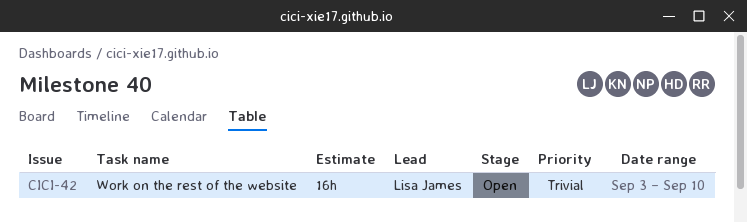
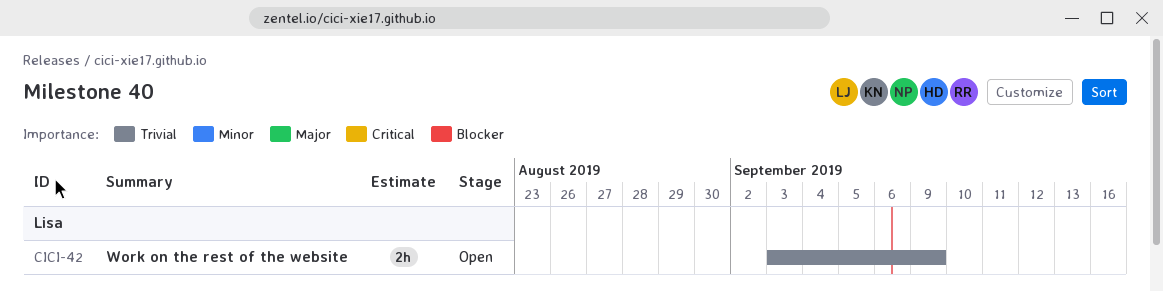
CICI-42, estimate: 16h -> 2h
CICI-42, due: Sep 10 -> Sep 9

